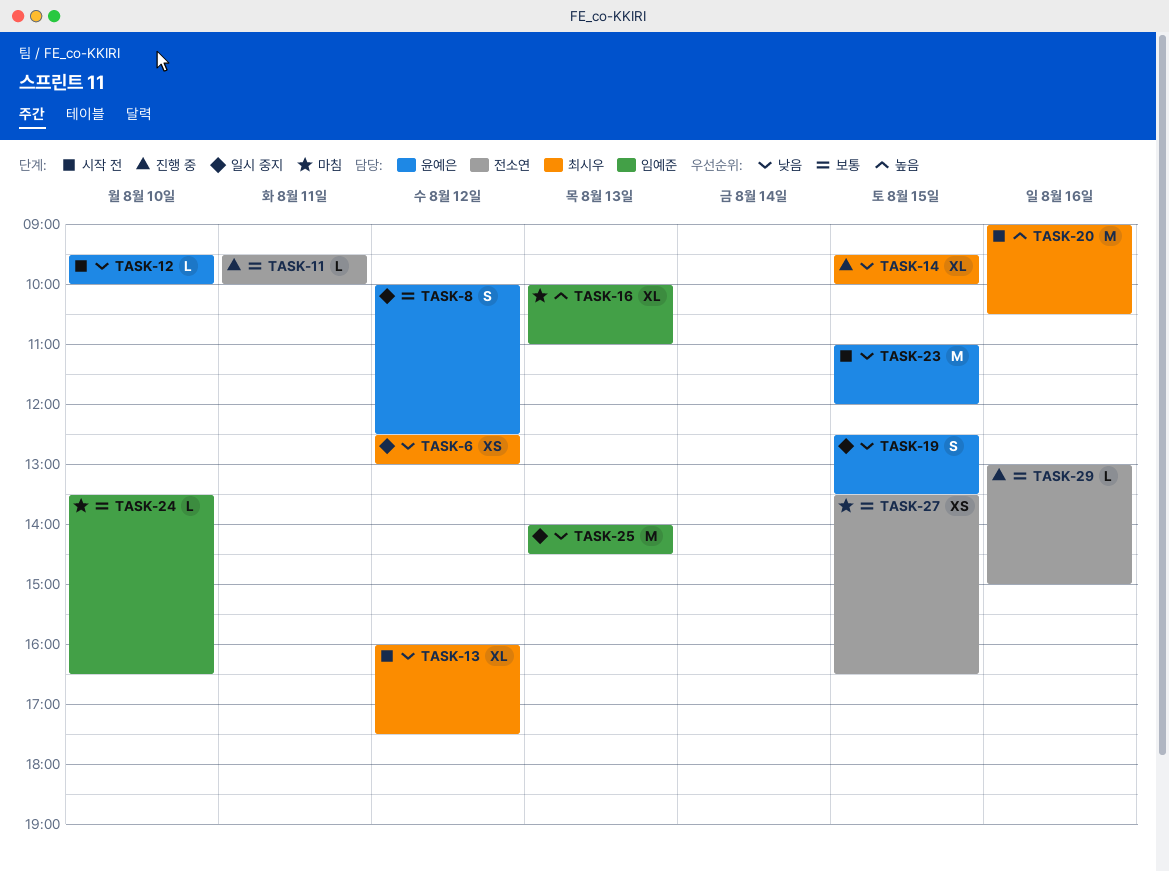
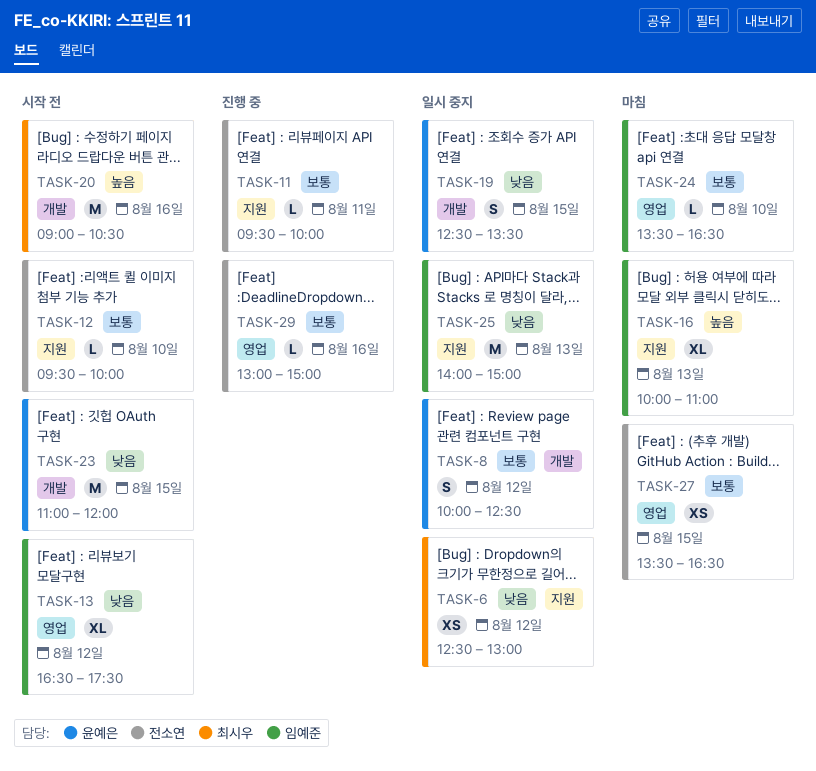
TASK-12, owner: 윤예은 -> 전소연
TASK-12, priority: 낮음 -> 보통
TASK-13, owner: 최시우 -> 임예준
TASK-13, begins: 16:00 -> 16:30
TASK-14: present -> none
TASK-25, ends: 14:30 -> 15:00

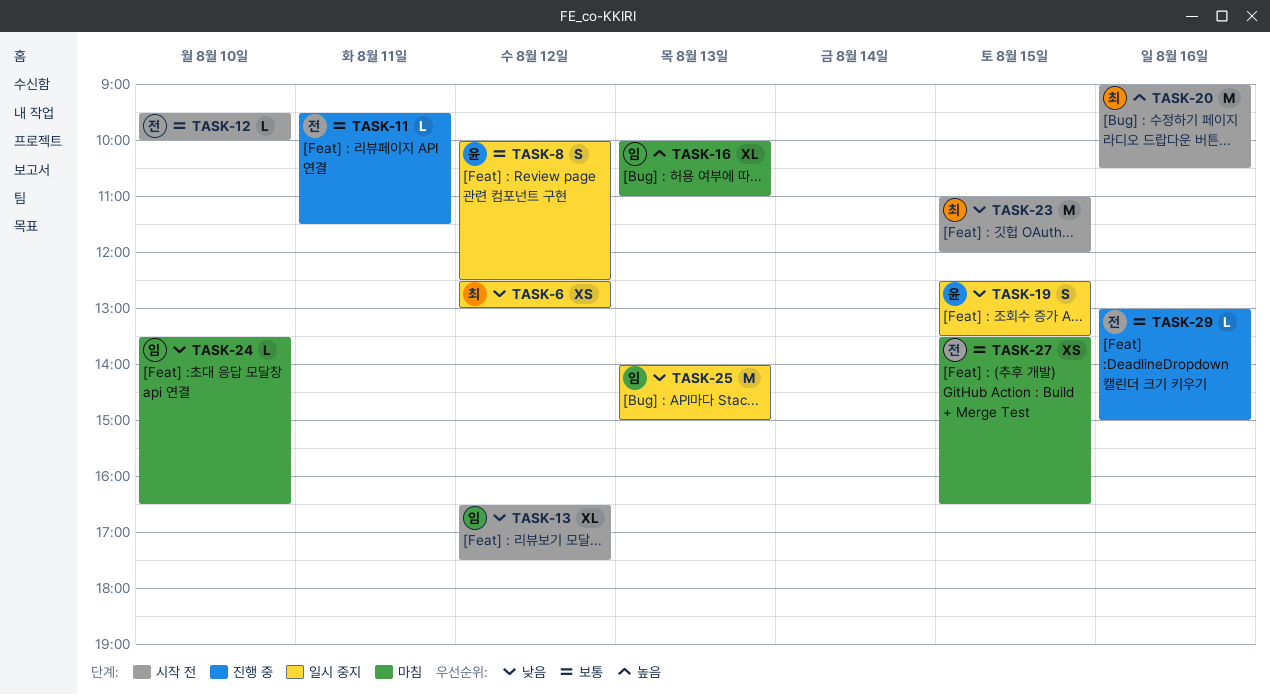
TASK-11, ends: 10:00 -> 11:30
TASK-23, owner: 윤예은 -> 최시우
TASK-24, priority: 보통 -> 낮음

